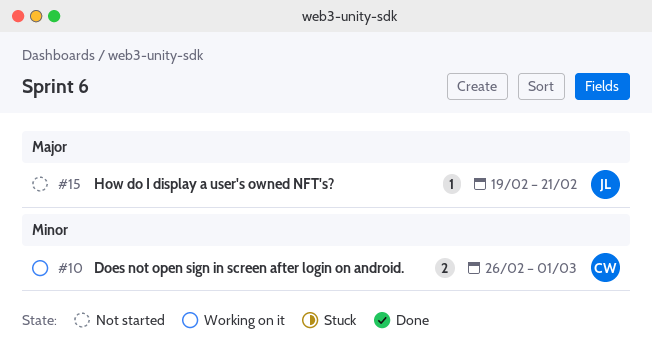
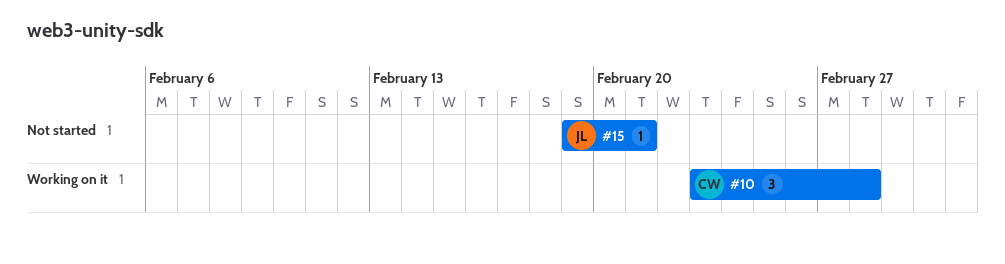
#10, estimate: 2 -> 3
#10, start: Feb 26 -> Feb 23
#10, due: Mar 1 -> Feb 28

